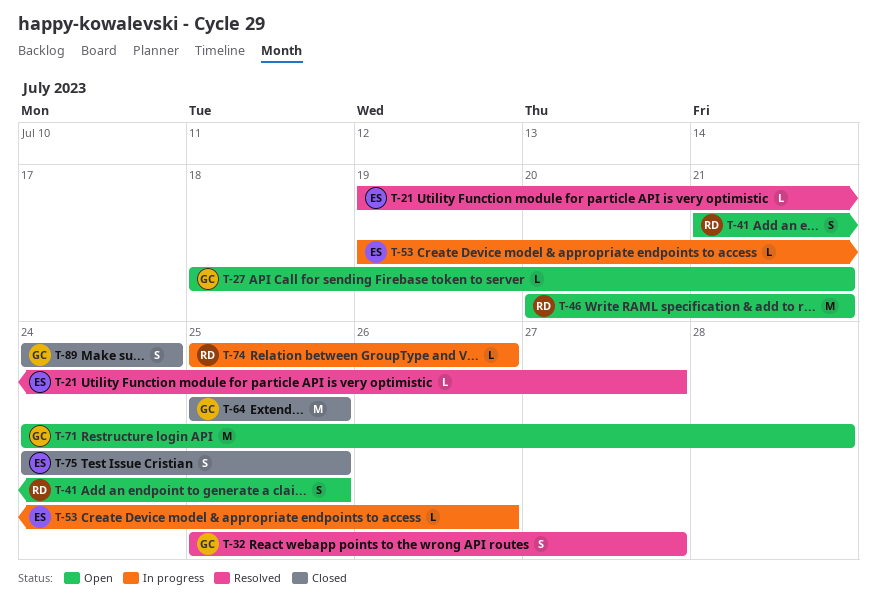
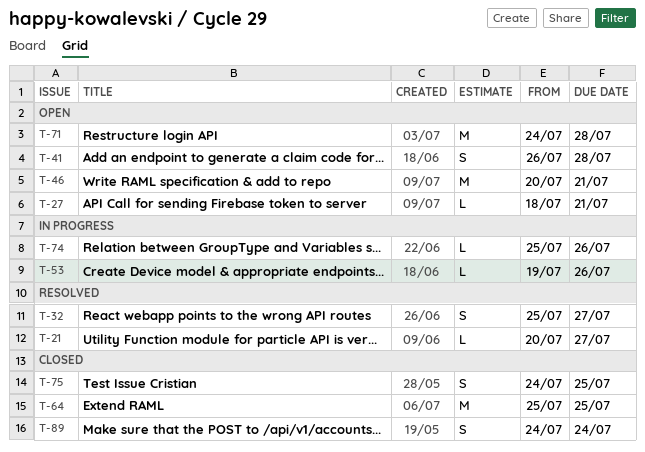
T-21, start: Jul 19 -> Jul 20
T-41, start: Jul 21 -> Jul 26
T-41, due: Jul 25 -> Jul 28

